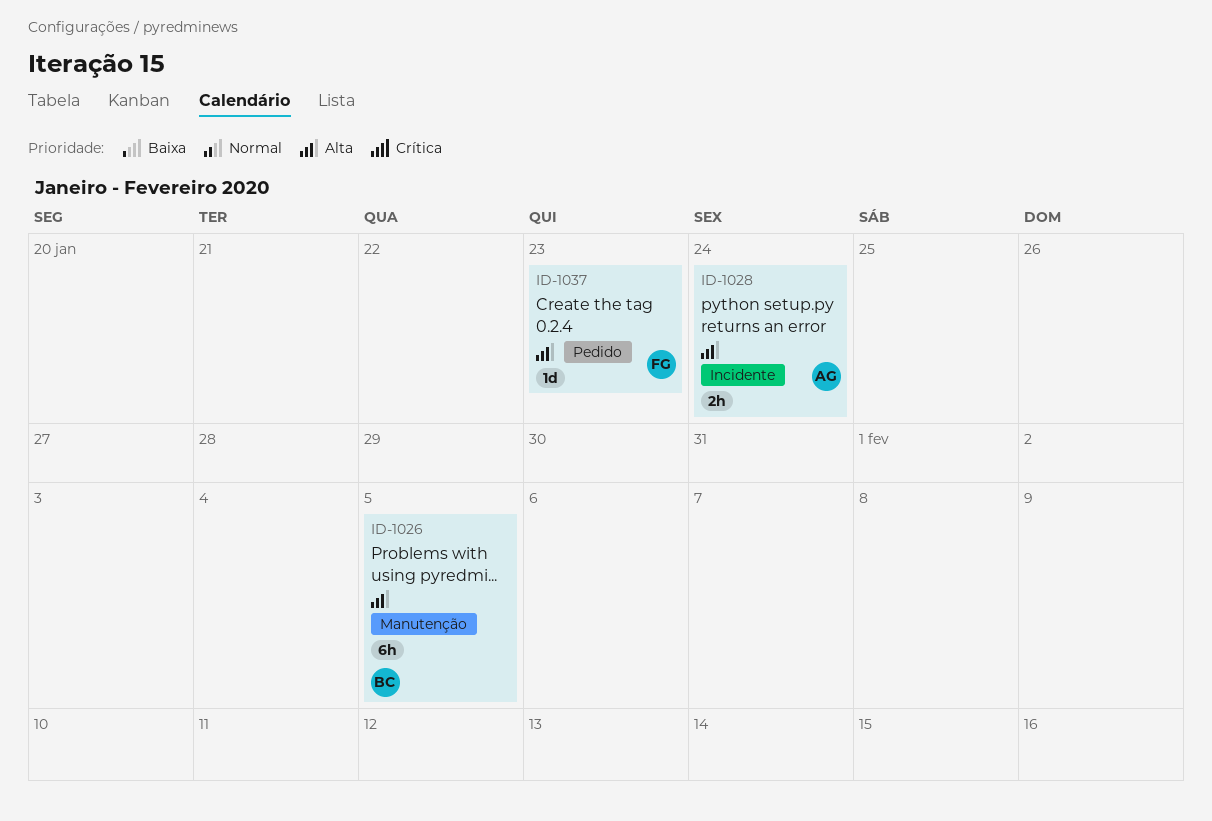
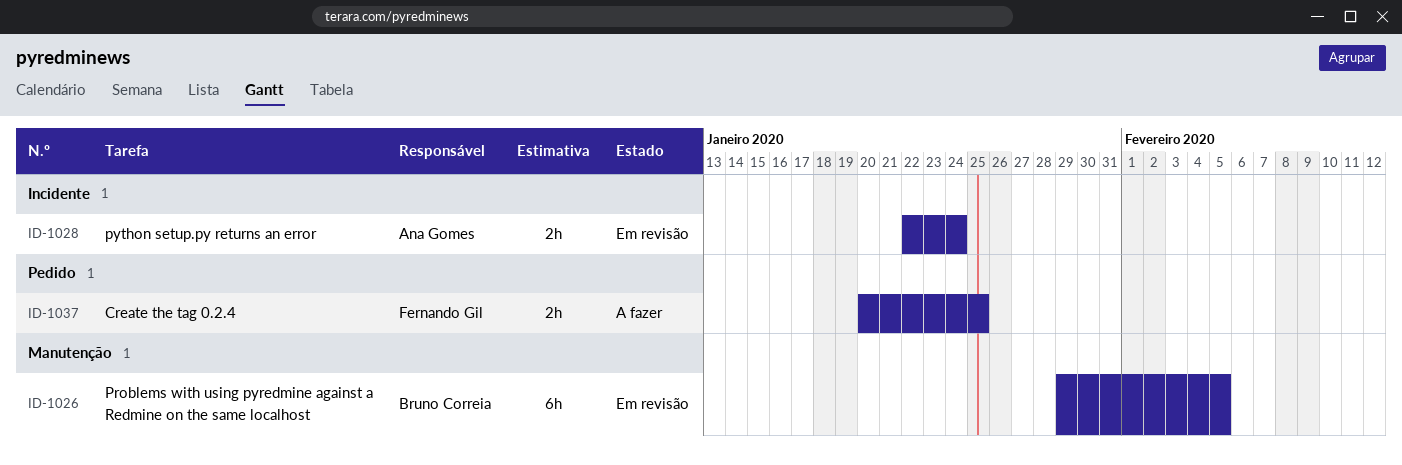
ID-1037, estimate: 1d -> 2h
ID-1037, due: Jan 23 -> Jan 25

